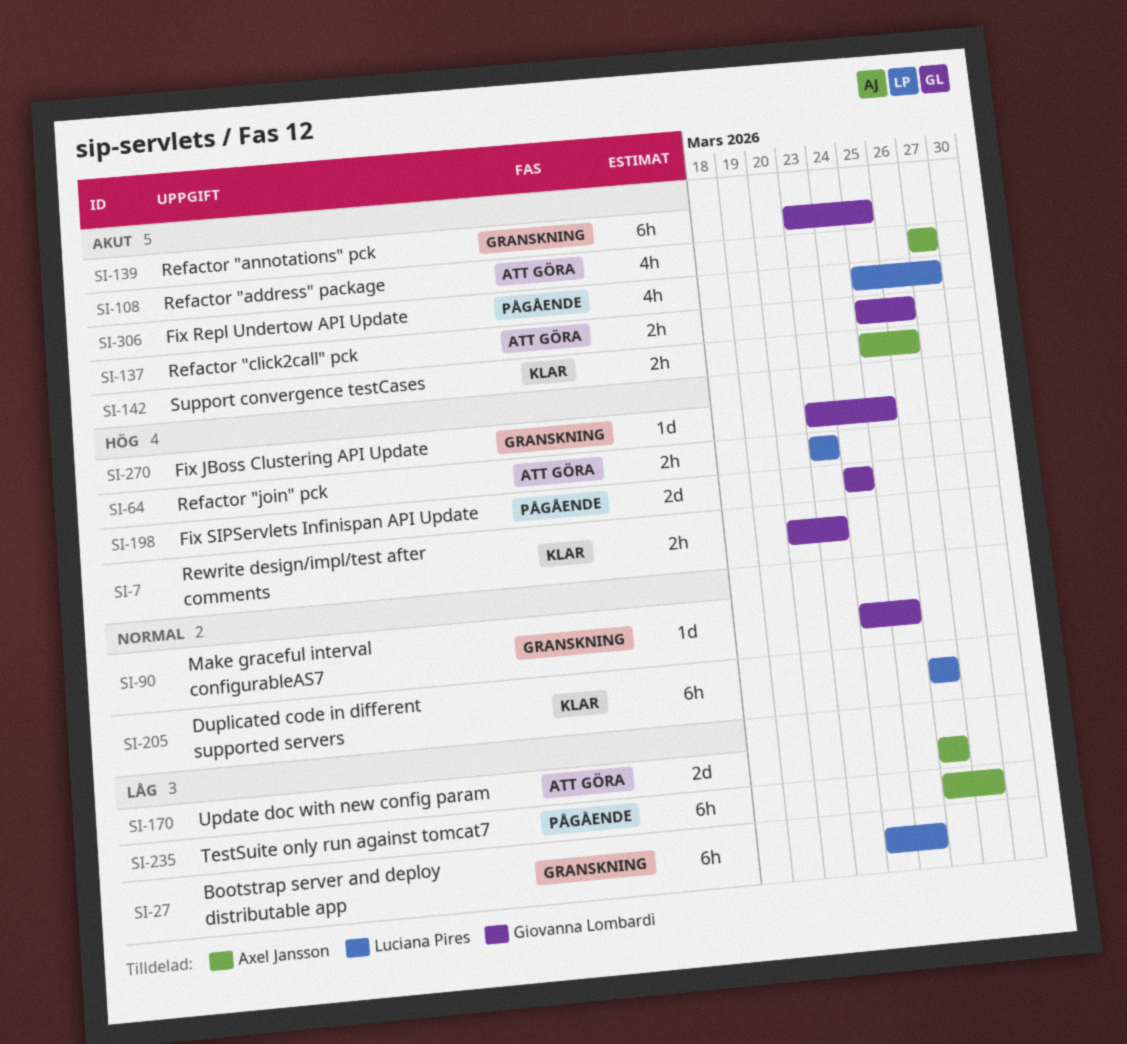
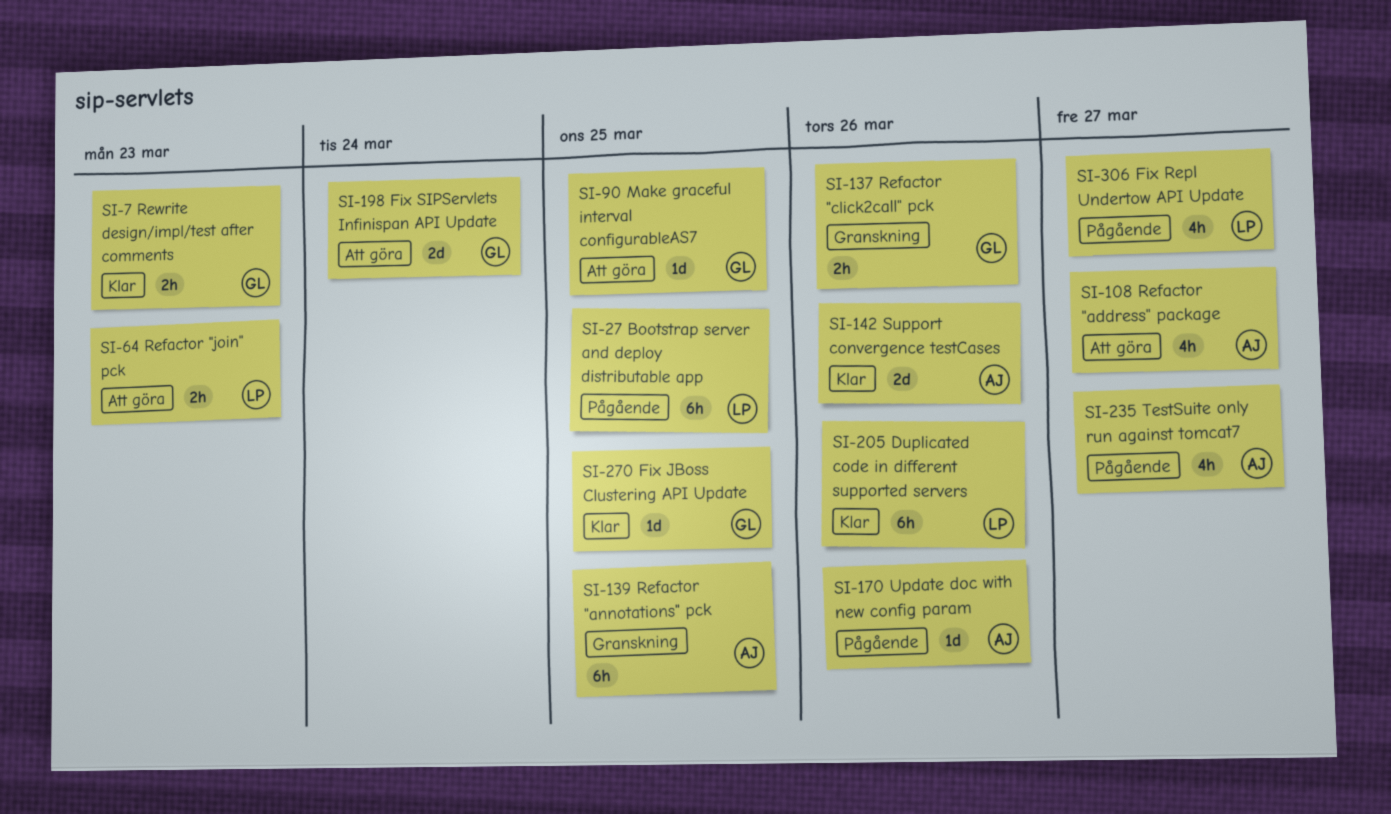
SI-27, status: Granskning -> Pågående
SI-90, status: Granskning -> Att göra
SI-137, status: Att göra -> Granskning
SI-139, owner: Giovanna Lombardi -> Axel Jansson
SI-142, estimate: 2h -> 2d
SI-170, status: Att göra -> Pågående
SI-170, estimate: 2d -> 1d
SI-198, status: Pågående -> Att göra
SI-235, estimate: 6h -> 4h
SI-270, status: Granskning -> Klar

